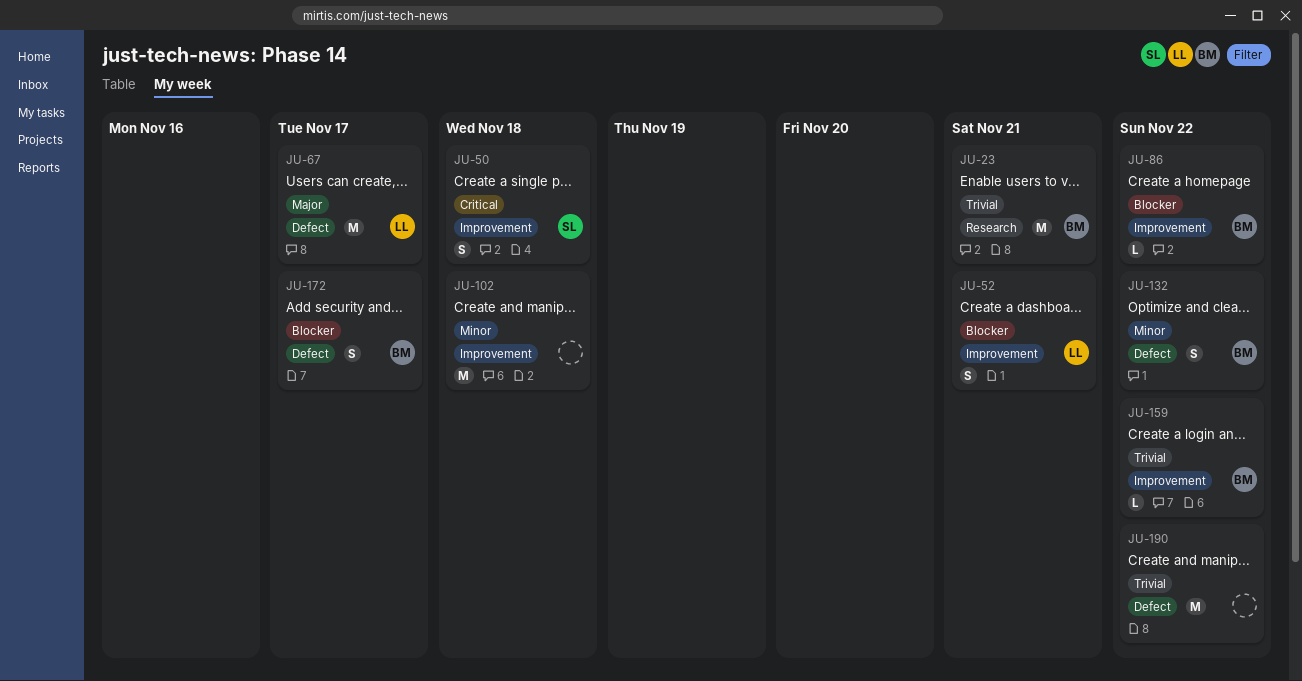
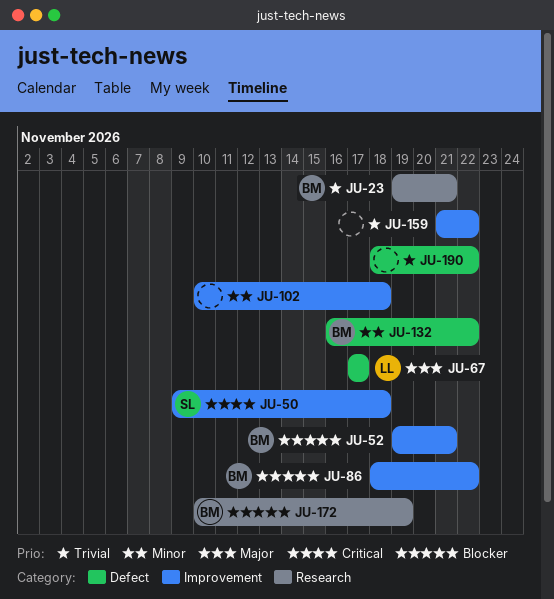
JU-52, owner: LL -> BM
JU-159, owner: BM -> none
JU-172, label: Defect -> Research
JU-172, due: Nov 17 -> Nov 19

